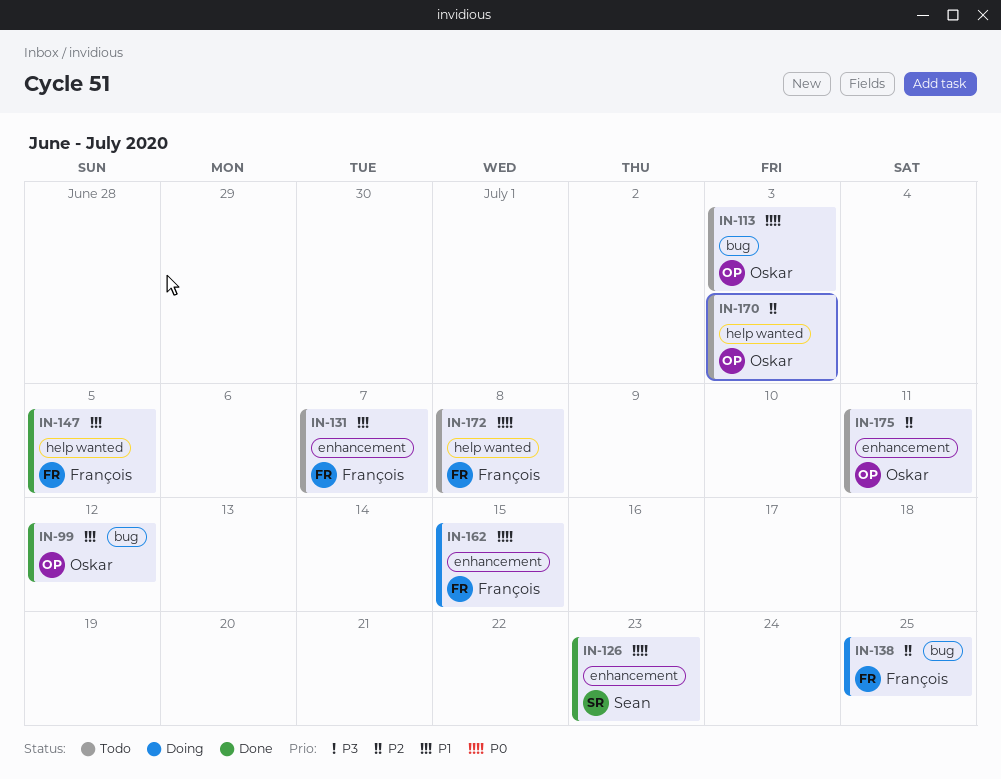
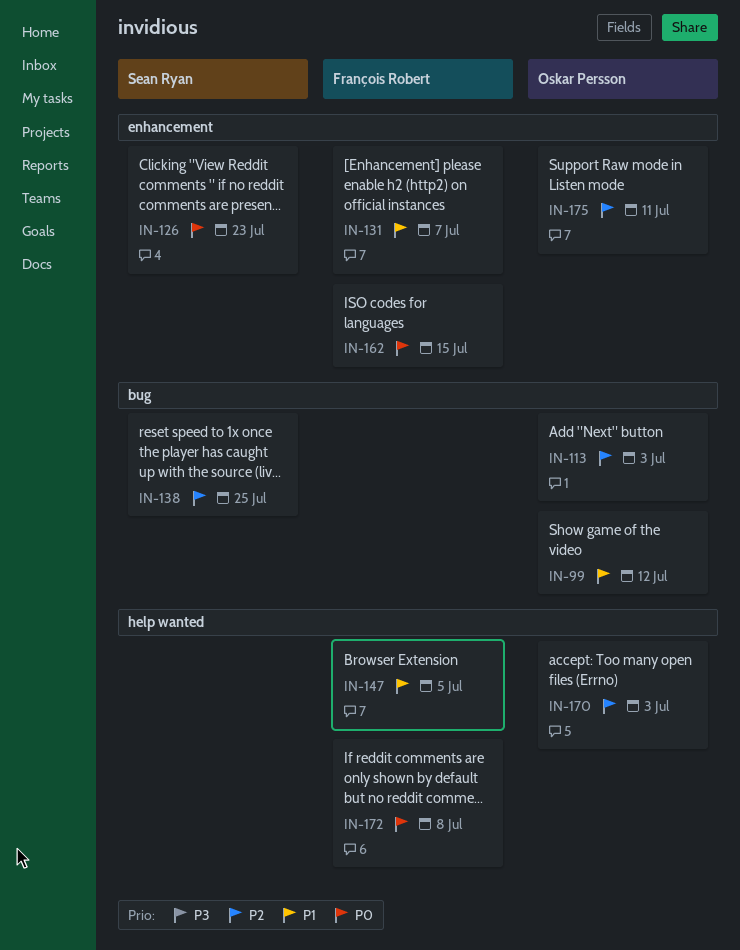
IN-113, priority: P0 -> P2
IN-138, owner: François Robert -> Sean Ryan

